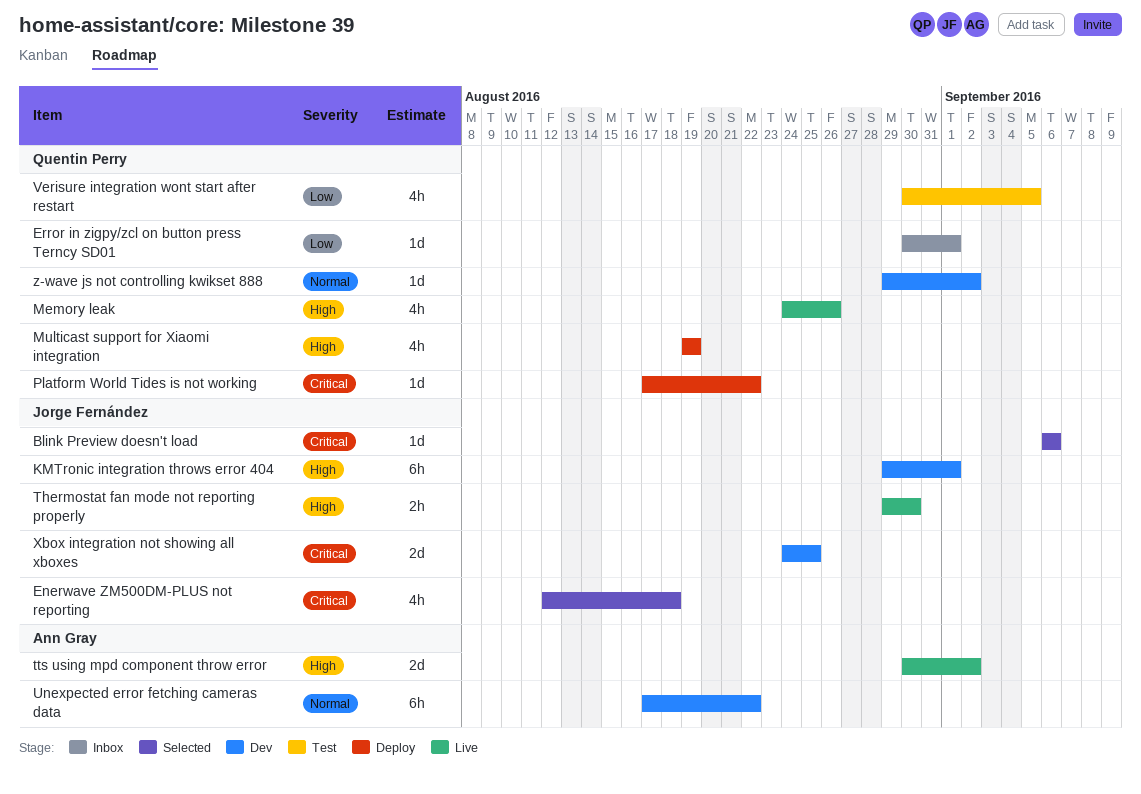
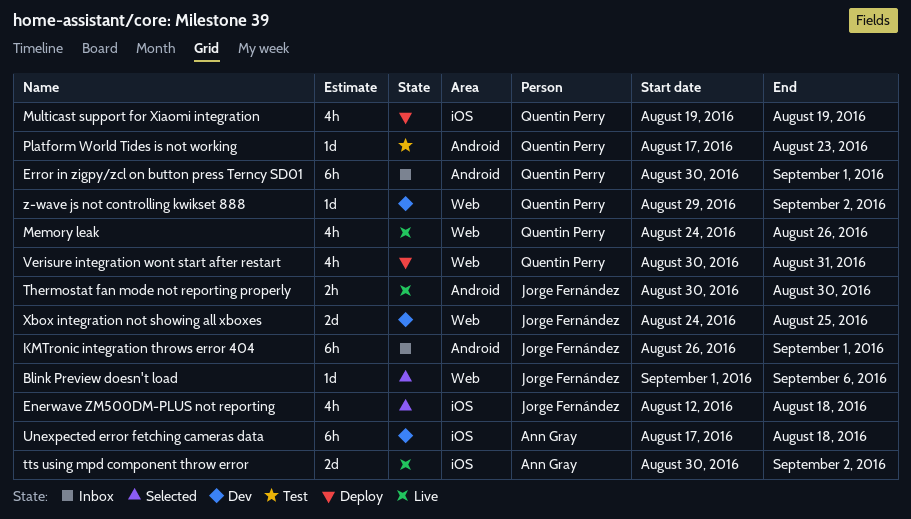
Blink Preview doesn't load, start: Sep 6 -> Sep 1
Error in zigpy/zcl on button press Terncy SD01, estimate: 1d -> 6h
KMTronic integration throws error 404, status: Dev -> Inbox
KMTronic integration throws error 404, start: Aug 29 -> Aug 26
Platform World Tides is not working, status: Deploy -> Test
Platform World Tides is not working, due: Aug 22 -> Aug 23
Thermostat fan mode not reporting properly, start: Aug 29 -> Aug 30
Unexpected error fetching cameras data, due: Aug 22 -> Aug 18
Verisure integration wont start after restart, status: Test -> Deploy
Verisure integration wont start after restart, due: Sep 5 -> Aug 31

